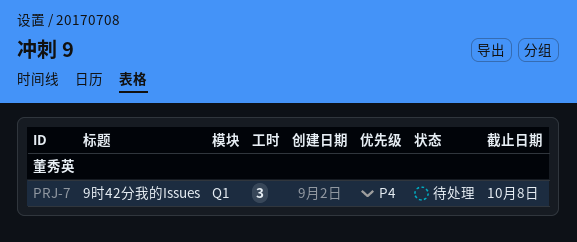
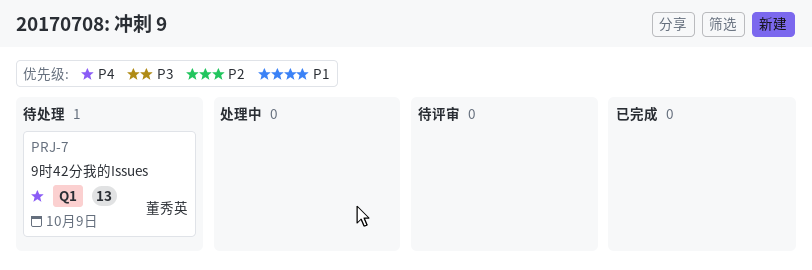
PRJ-7, estimate: 3 -> 13
PRJ-7, due: Oct 8 -> Oct 9

